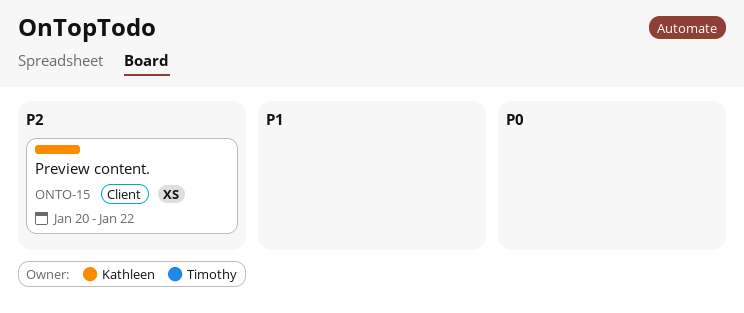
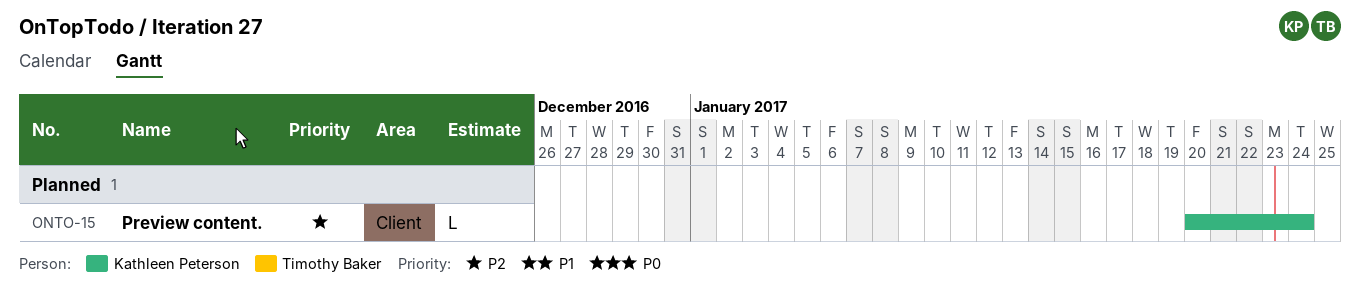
ONTO-15, estimate: XS -> L
ONTO-15, due: Jan 22 -> Jan 24

